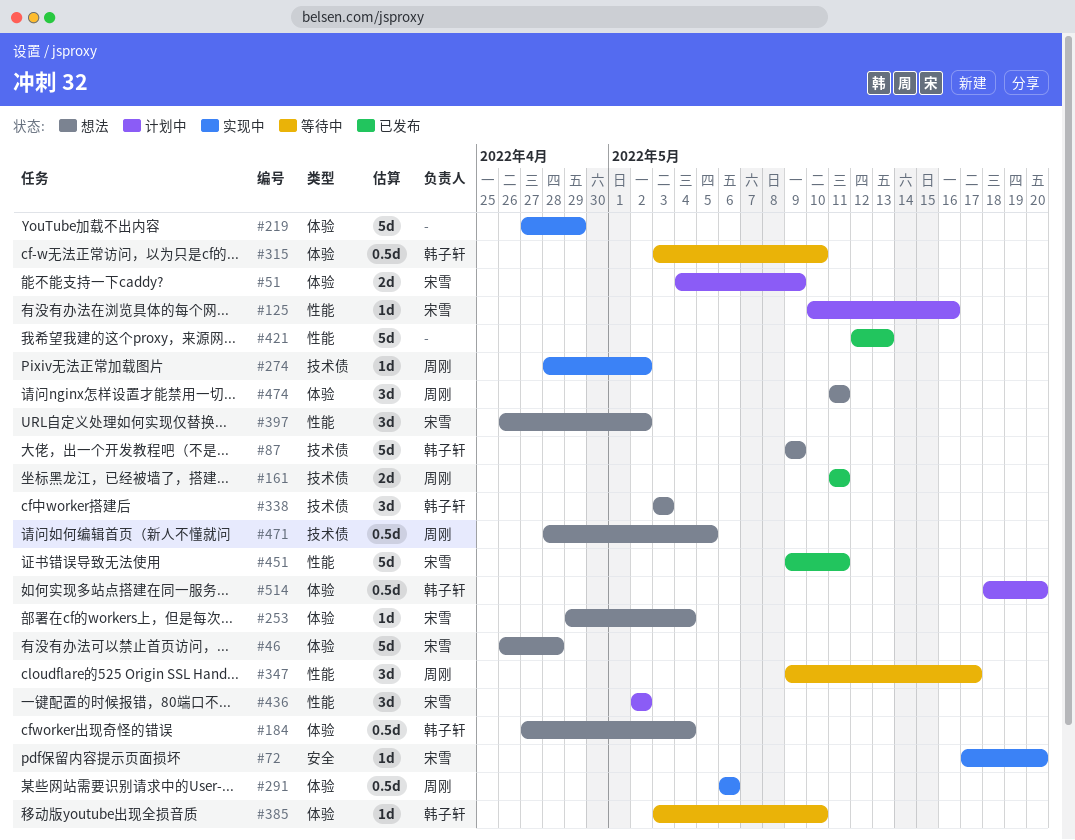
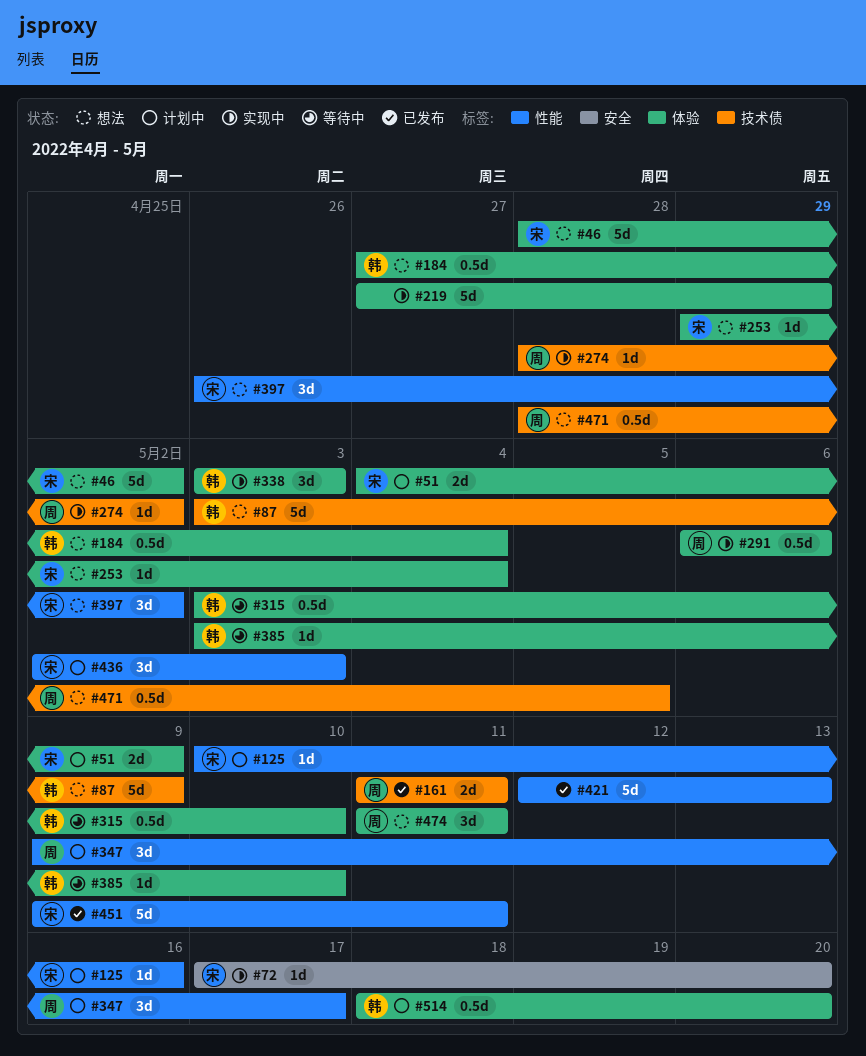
#46, start: Apr 26 -> Apr 28
#46, due: Apr 28 -> May 2
#87, start: May 9 -> May 3
#338, status: 想法 -> 实现中
#338, label: 技术债 -> 体验
#347, status: 等待中 -> 计划中
#436, due: May 2 -> May 3

